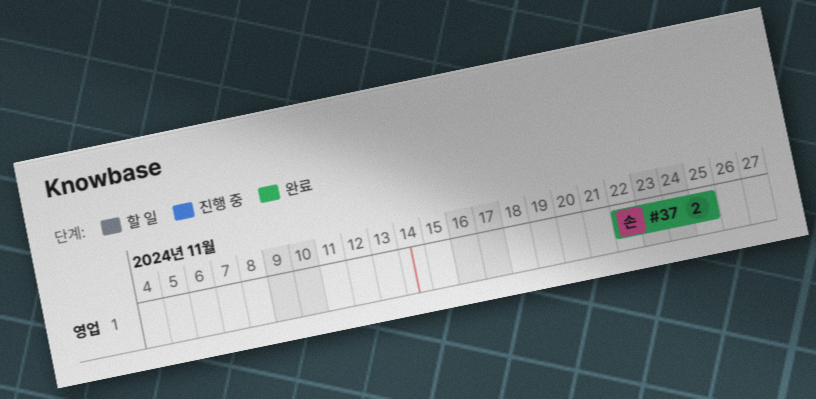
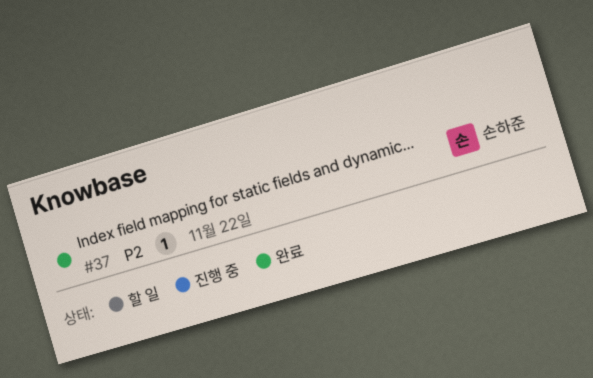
#37, estimate: 2 -> 1
#37, due: Nov 25 -> Nov 22

